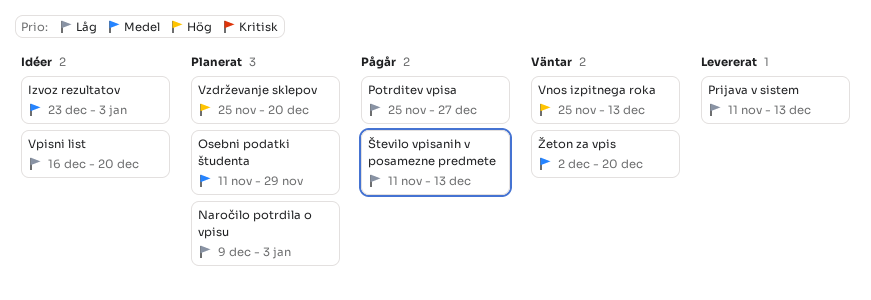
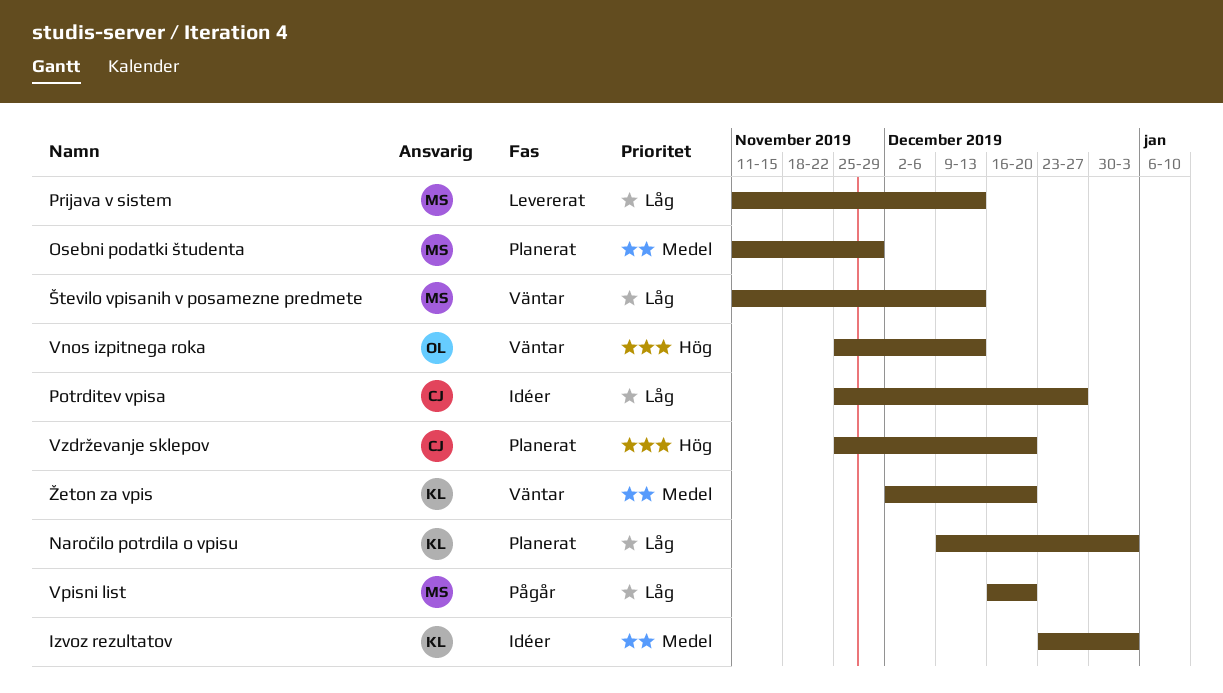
Potrditev vpisa, status: Pågår -> Idéer
Vpisni list, status: Idéer -> Pågår
Število vpisanih v posamezne predmete, status: Pågår -> Väntar

